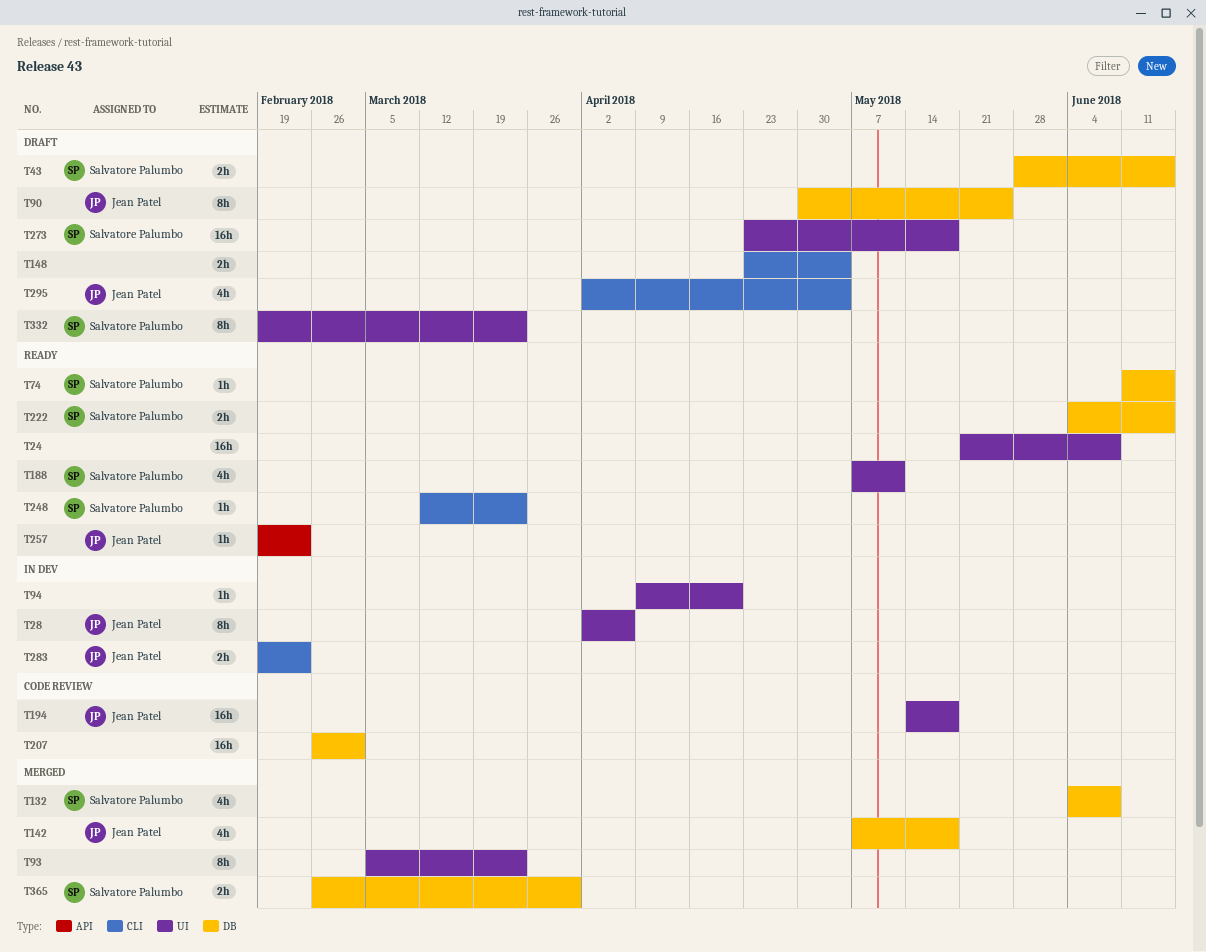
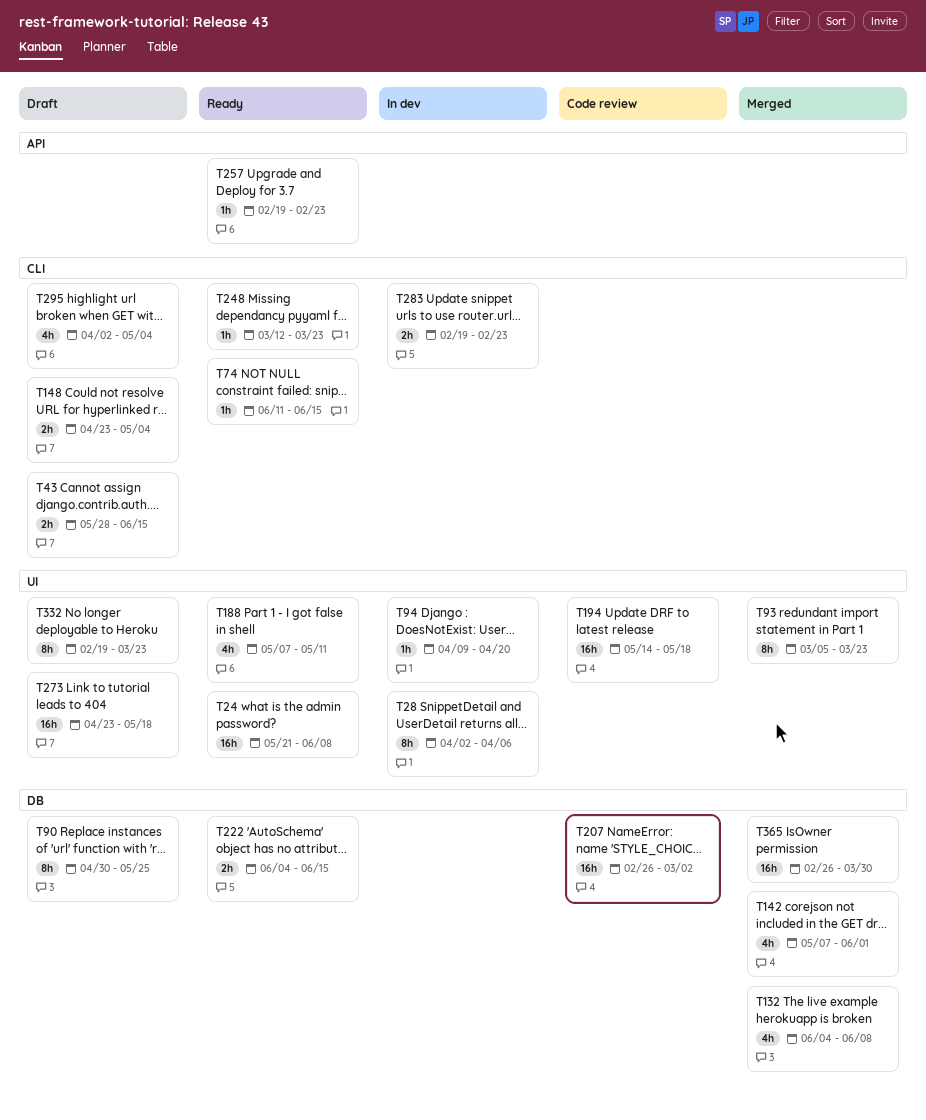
T43, label: DB -> CLI
T74, label: DB -> CLI
T142, due: May 18 -> Jun 1
T365, estimate: 2h -> 16h

